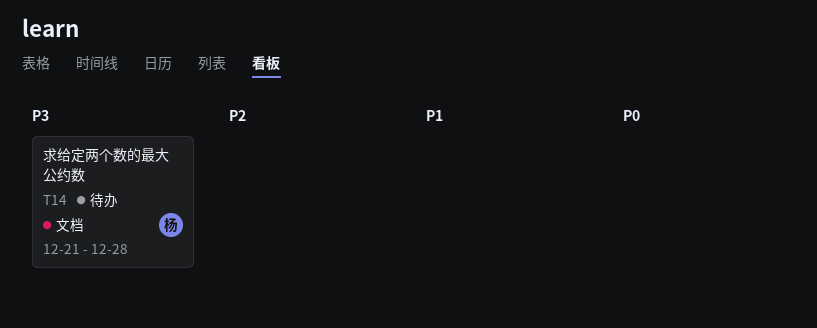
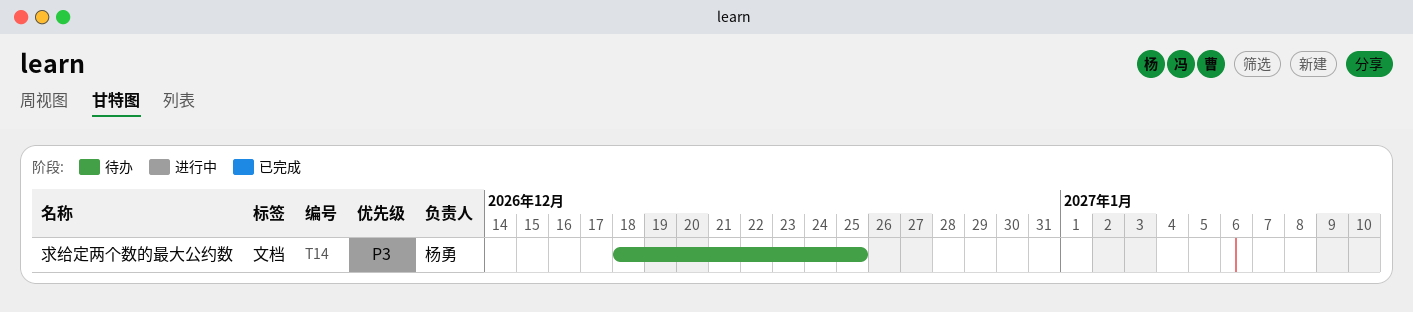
T14, start: Dec 21 -> Dec 18
T14, due: Dec 28 -> Dec 25

